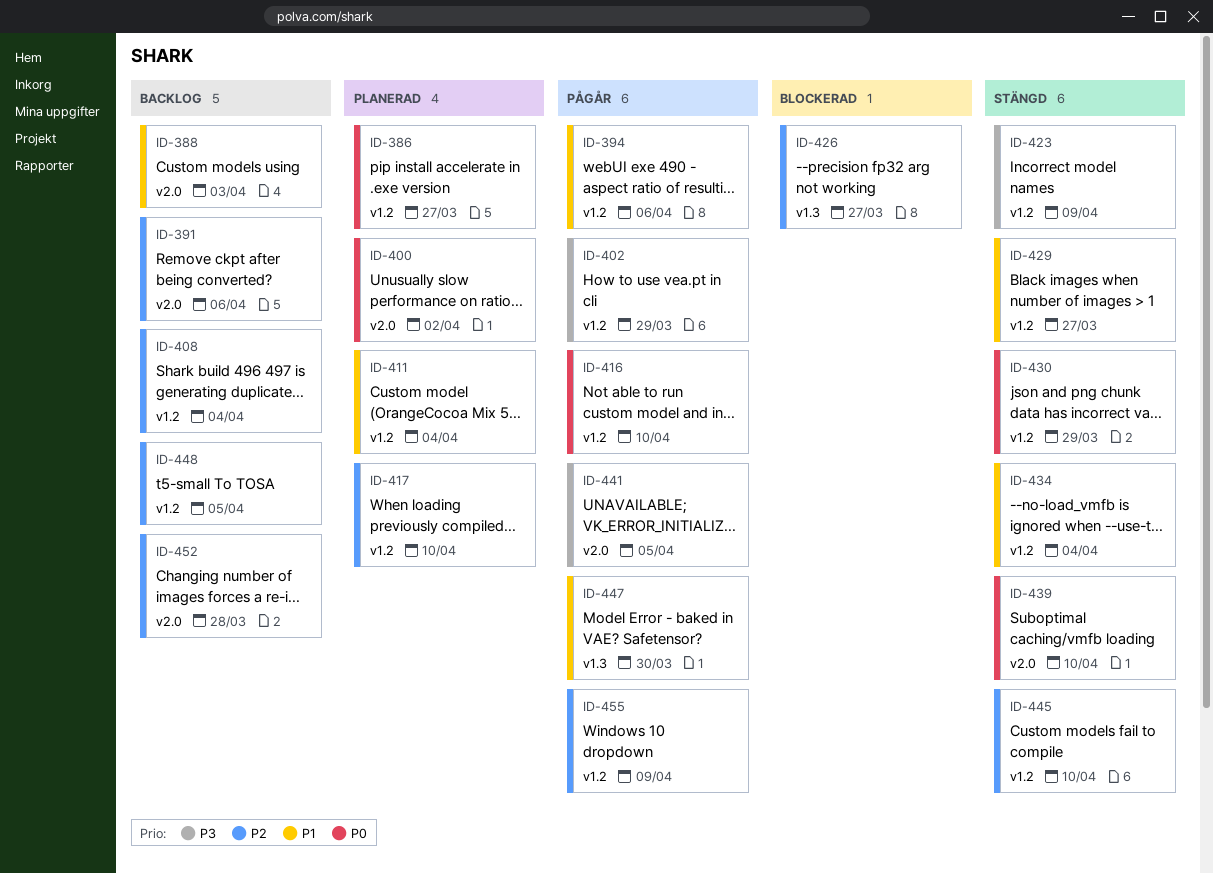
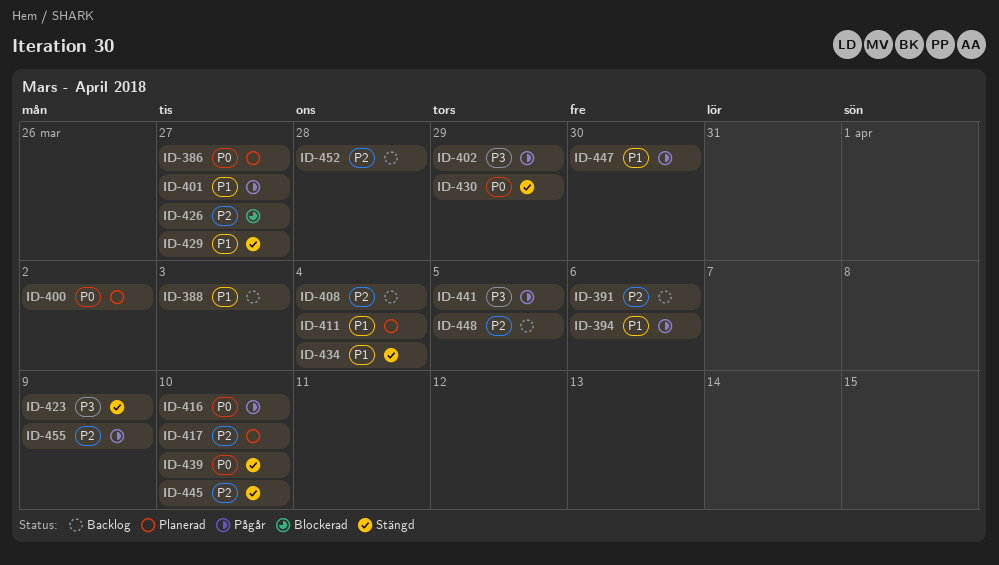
ID-401: none -> present

